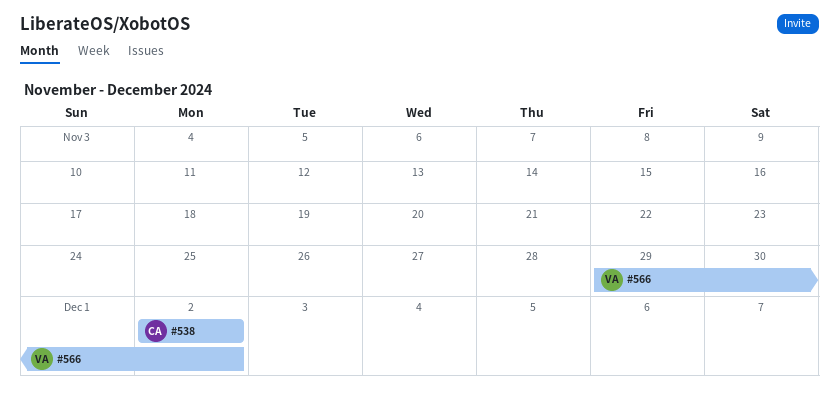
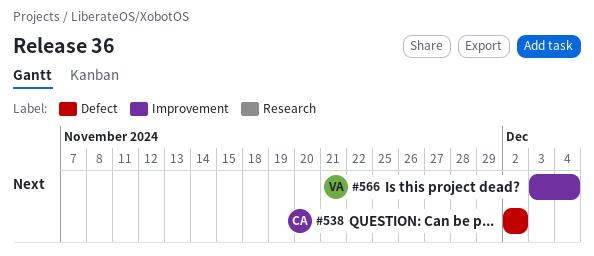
#566, start: Nov 29 -> Dec 3
#566, due: Dec 2 -> Dec 4

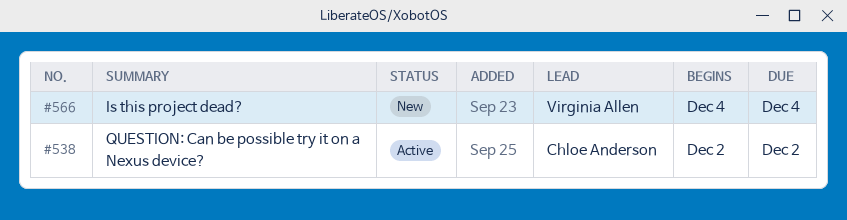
#566, start: Dec 3 -> Dec 4

